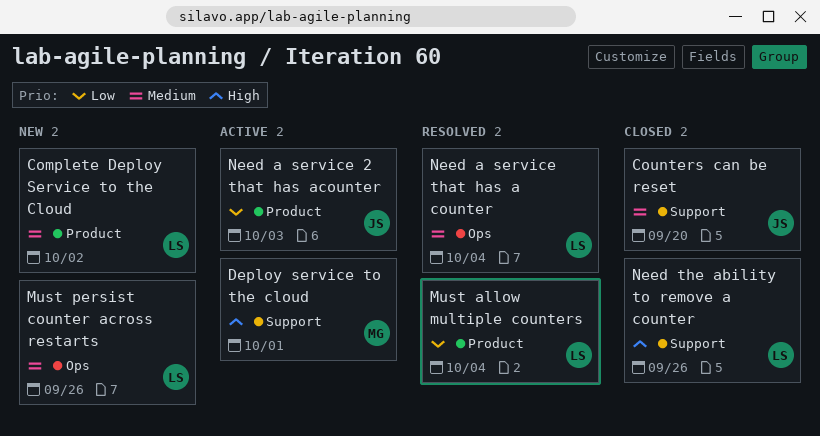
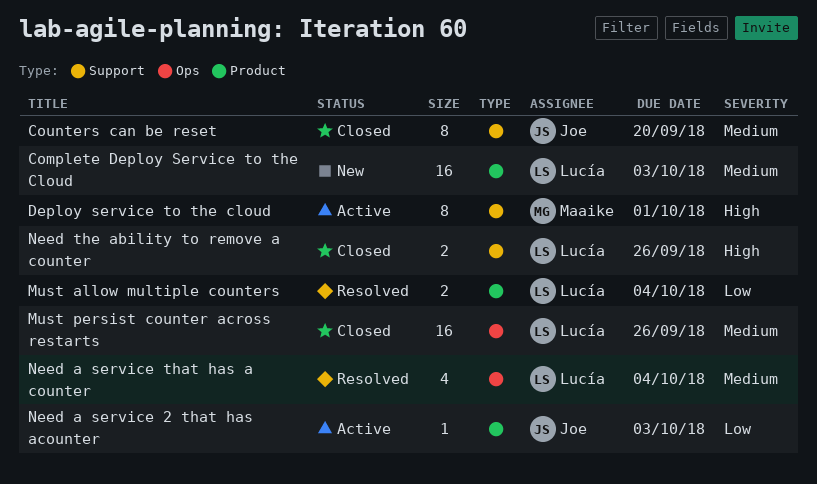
Complete Deploy Service to the Cloud, due: Oct 2 -> Oct 3
Must persist counter across restarts, status: New -> Closed

